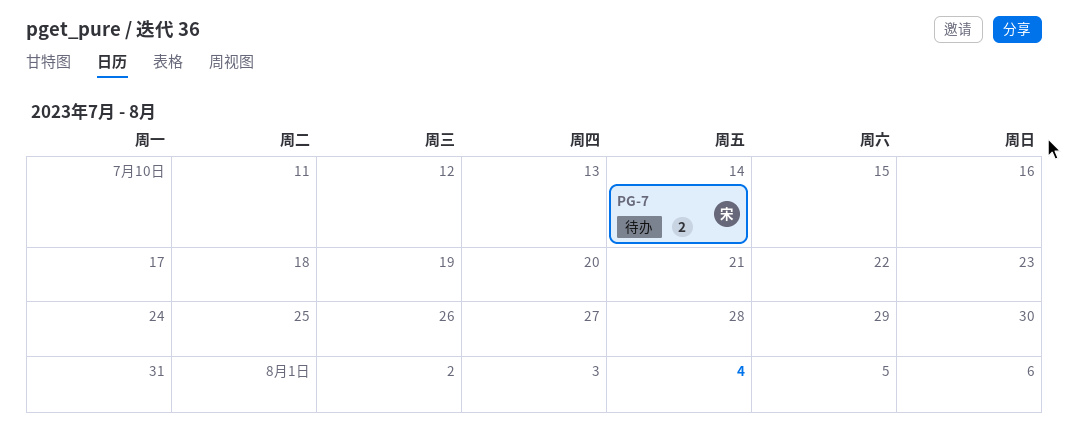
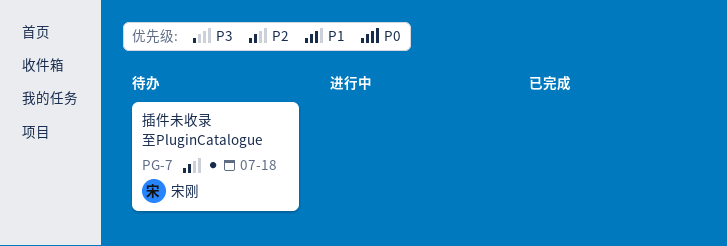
PG-7, estimate: 2 -> 1
PG-7, due: Jul 14 -> Jul 18

